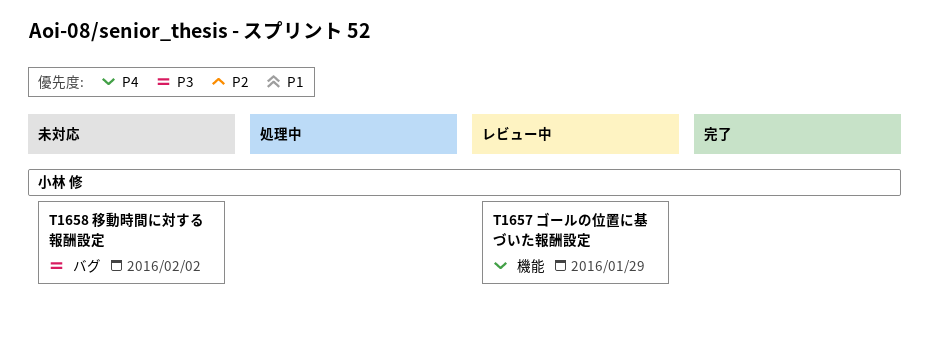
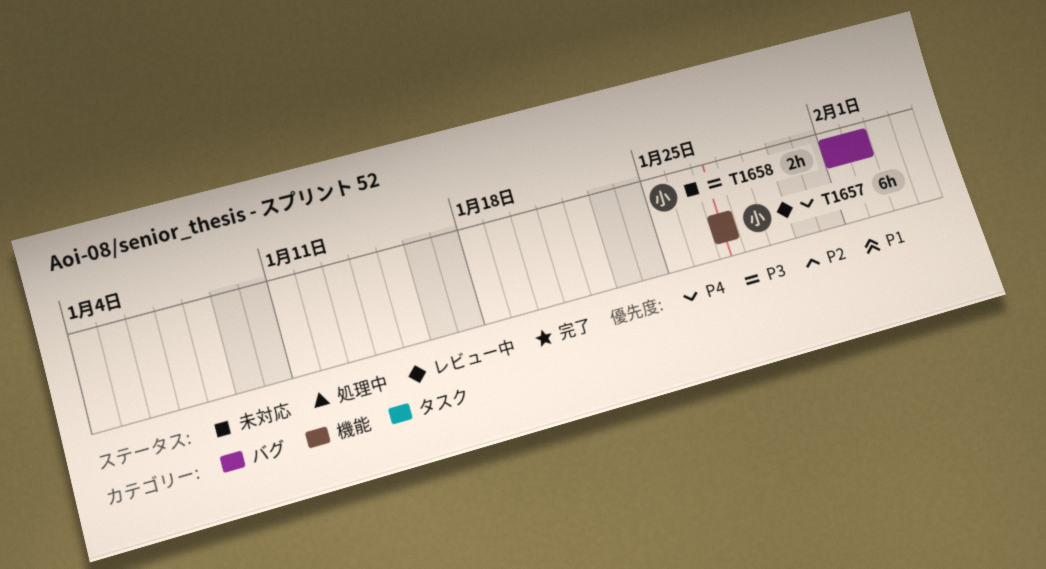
T1657, due: Jan 29 -> Jan 27

